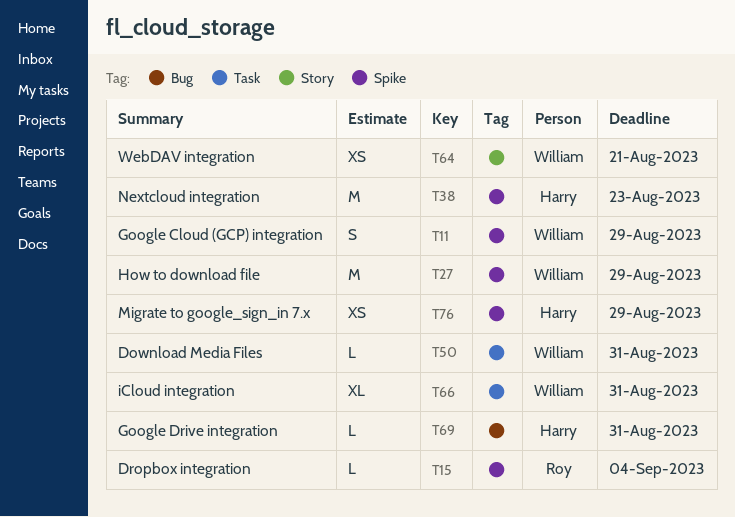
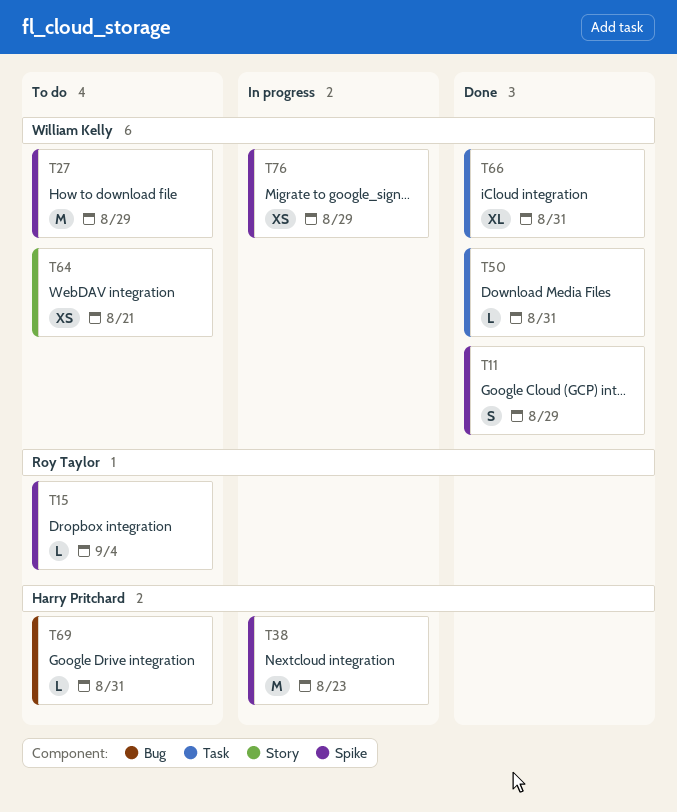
T76, owner: Harry Pritchard -> William Kelly

